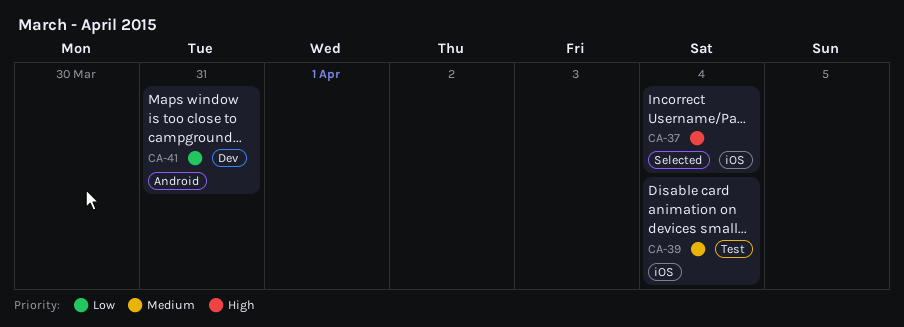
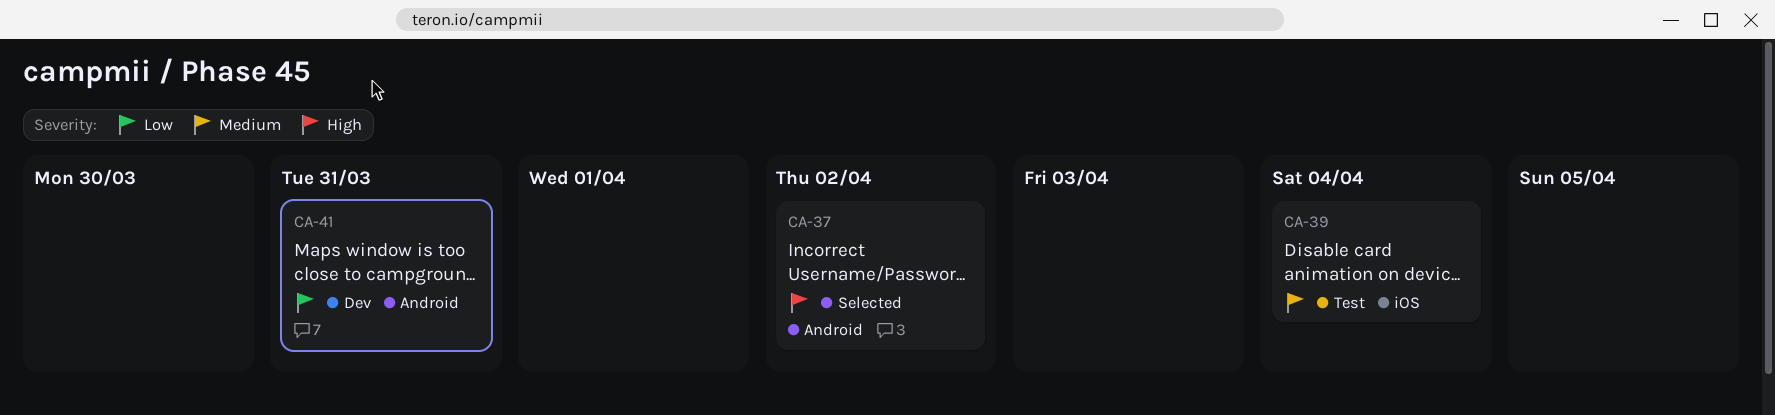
CA-37, label: iOS -> Android
CA-37, due: Apr 4 -> Apr 2

